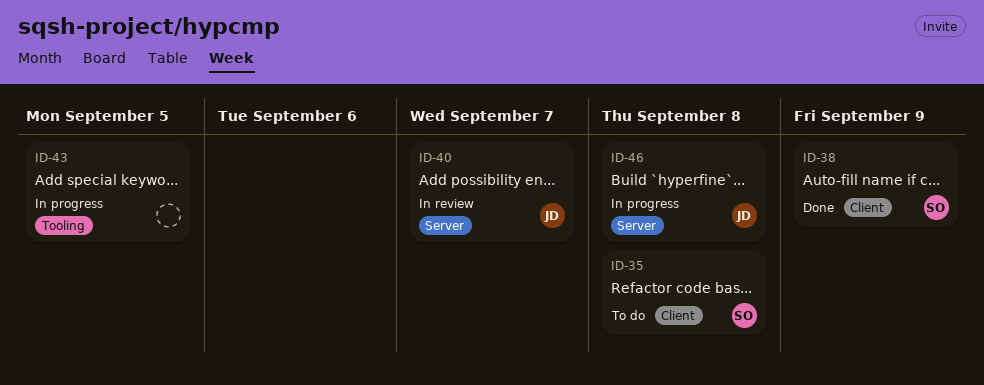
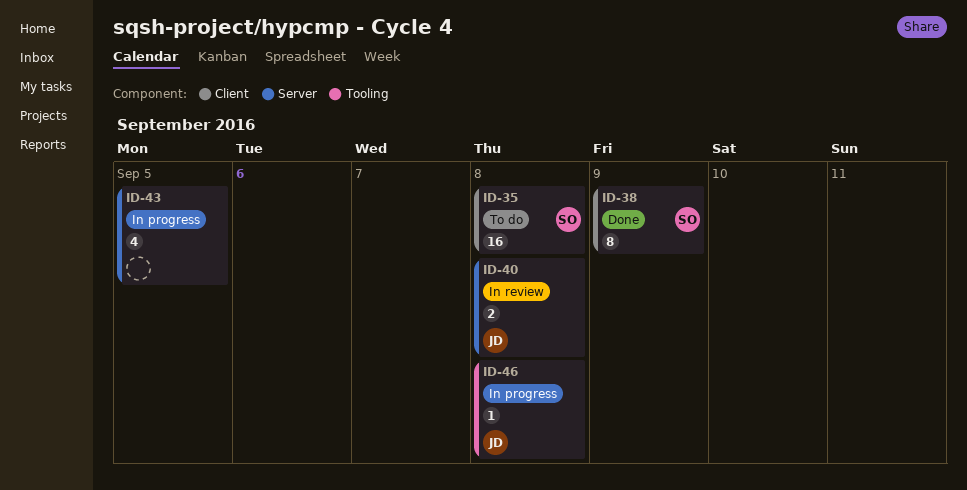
ID-40, due: Sep 7 -> Sep 8
ID-43, label: Tooling -> Server
ID-46, label: Server -> Tooling

